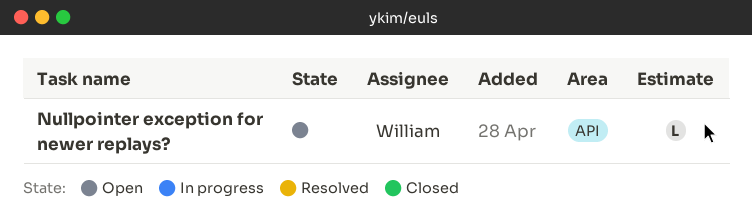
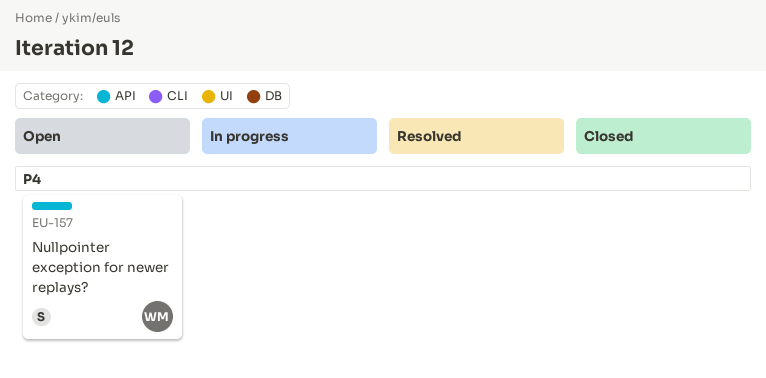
Nullpointer exception for newer replays?, estimate: L -> S

